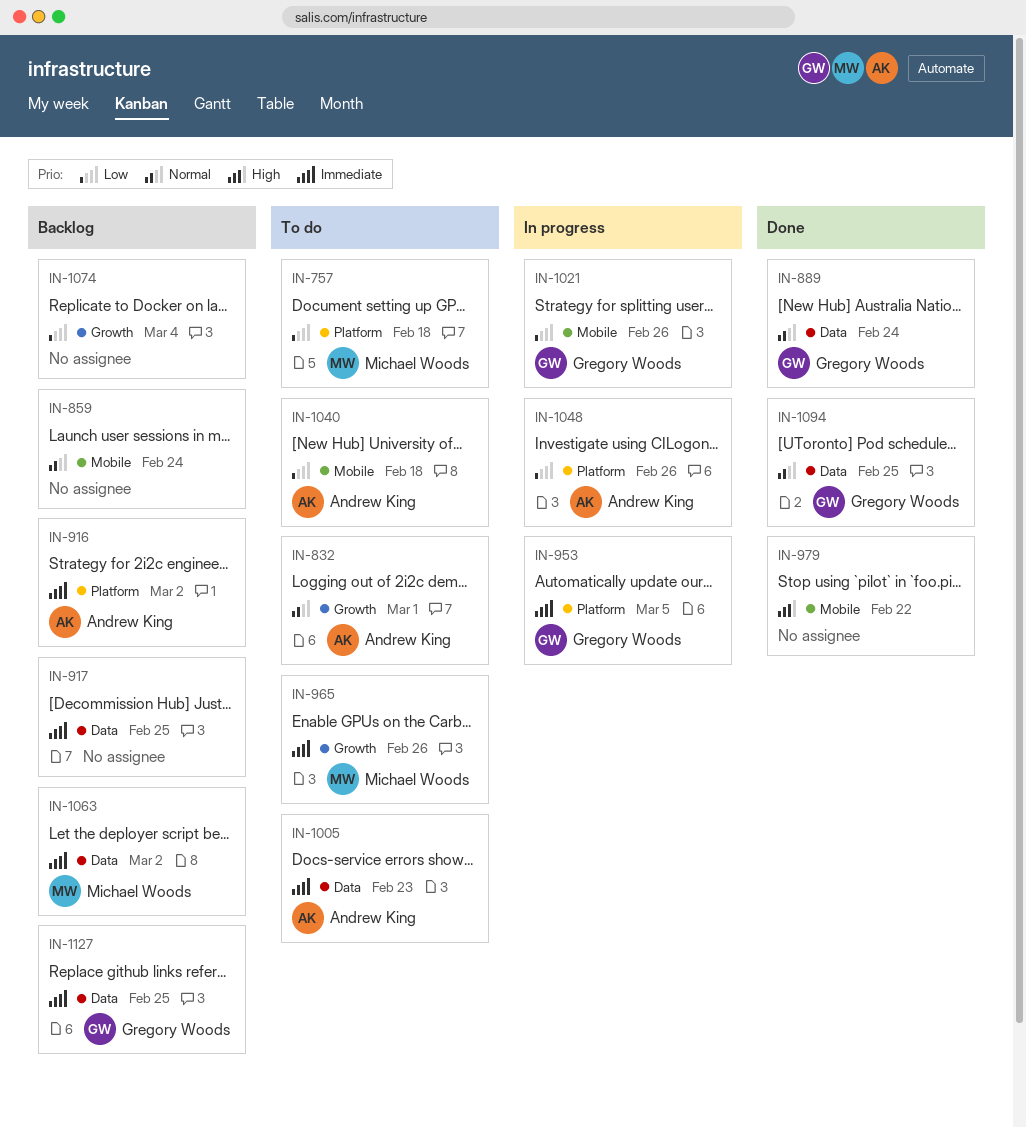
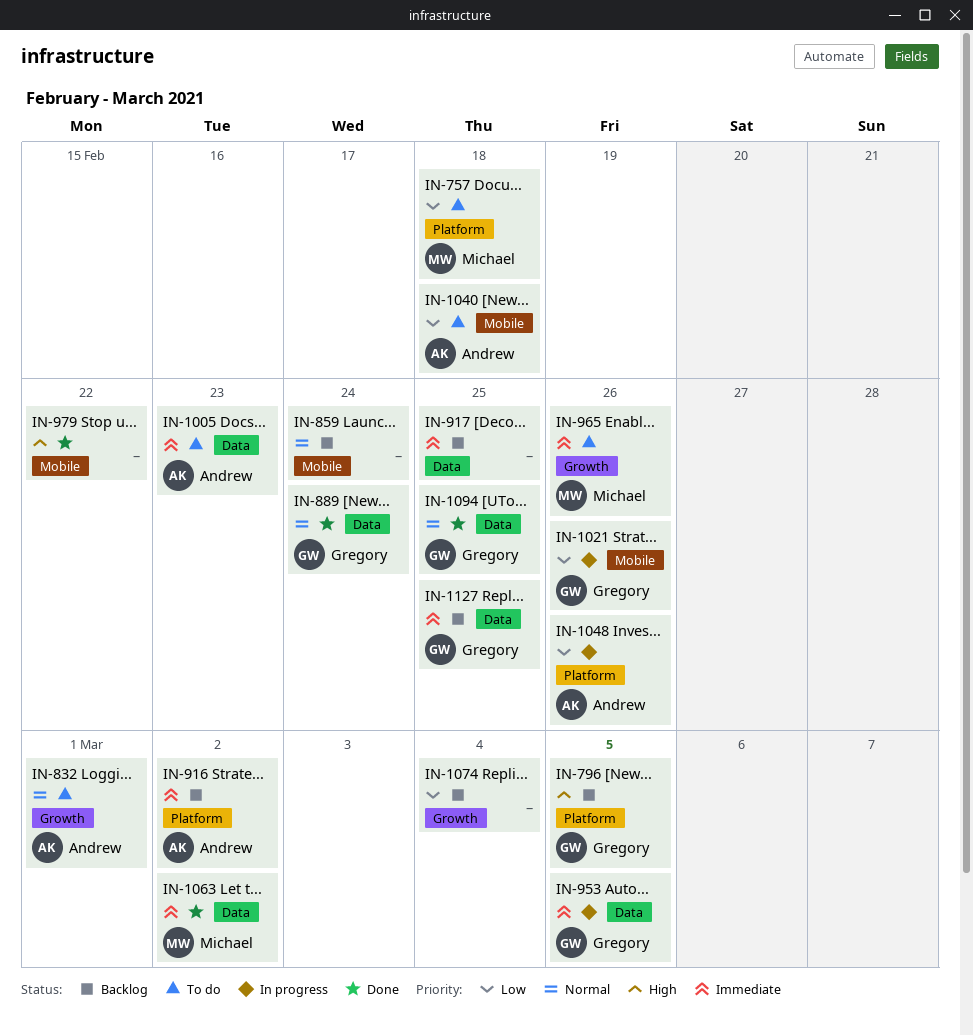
IN-796: none -> present
IN-953, label: Platform -> Data
IN-1063, status: Backlog -> Done

